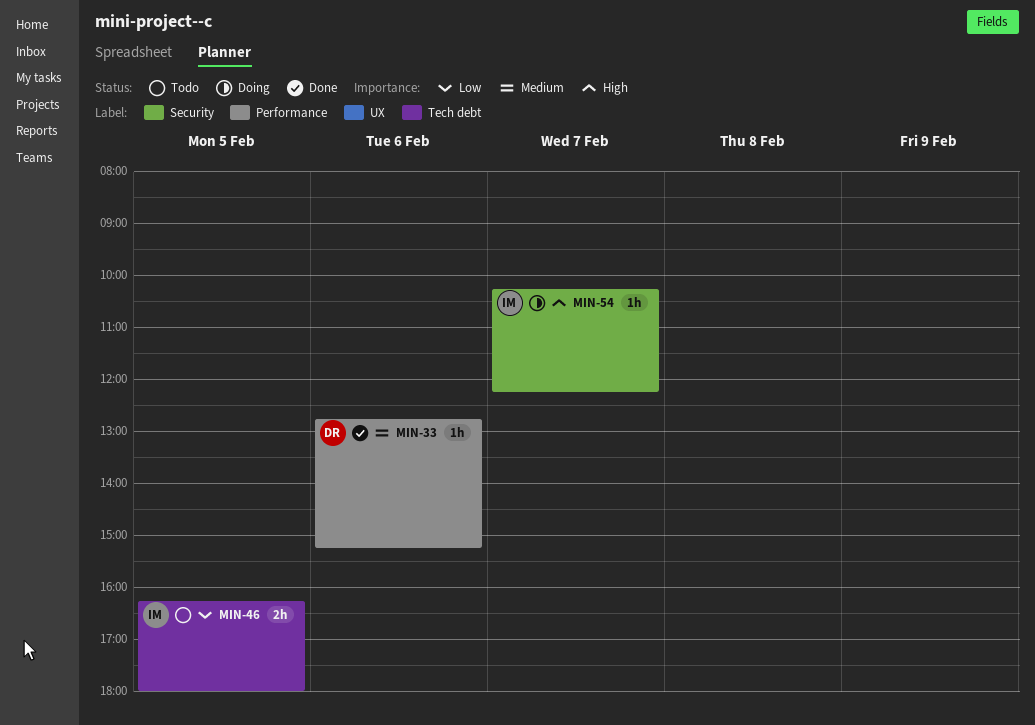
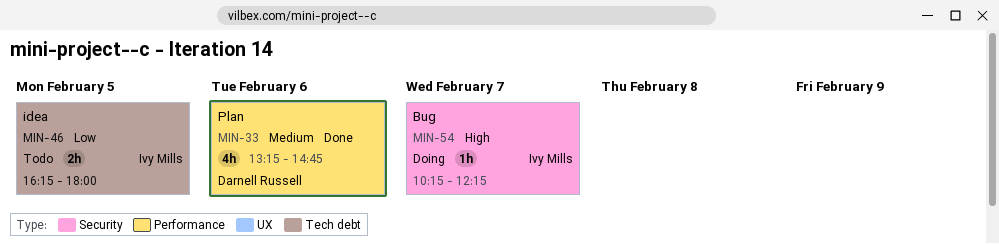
MIN-33, estimate: 1h -> 4h
MIN-33, begins: 12:45 -> 13:15
MIN-33, ends: 15:15 -> 14:45

